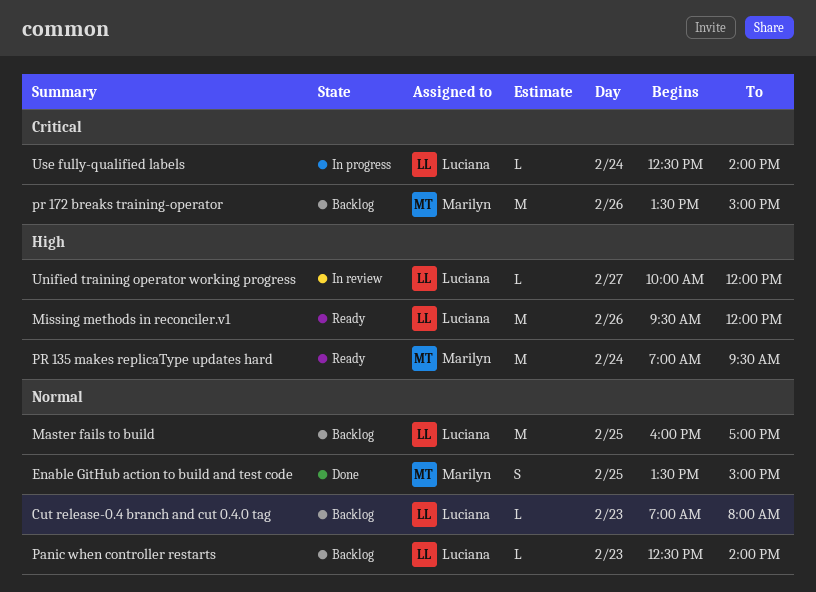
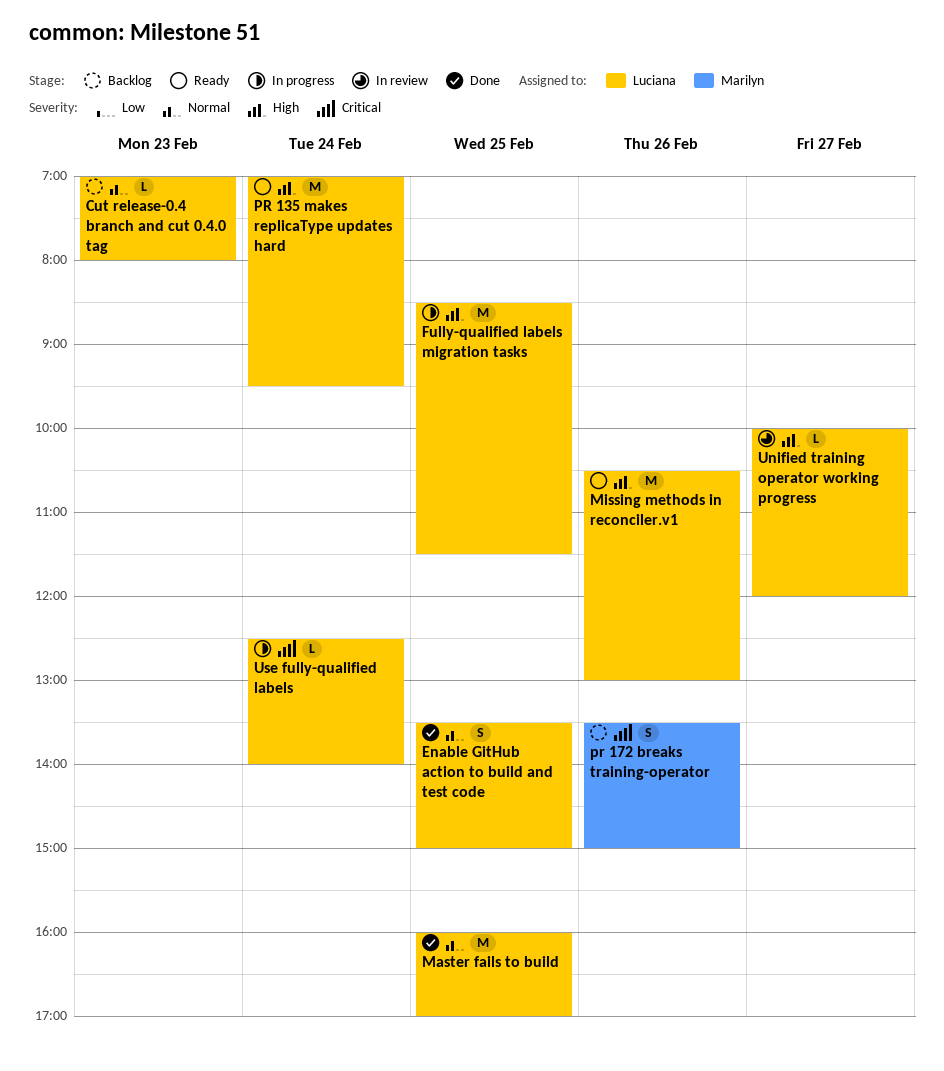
Enable GitHub action to build and test code, owner: Marilyn -> Luciana
Fully-qualified labels migration tasks: none -> present
Master fails to build, status: Backlog -> Done
Missing methods in reconciler.v1, begins: 09:30 -> 10:30
Missing methods in reconciler.v1, ends: 12:00 -> 13:00
Panic when controller restarts: present -> none
PR 135 makes replicaType updates hard, owner: Marilyn -> Luciana
pr 172 breaks training-operator, estimate: M -> S

